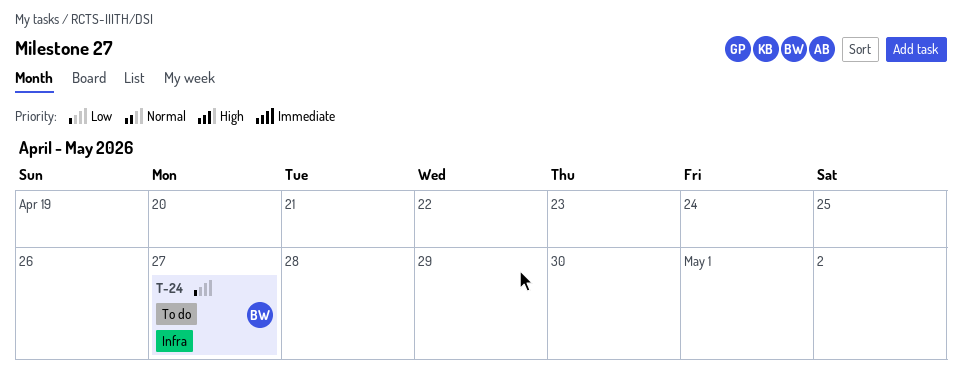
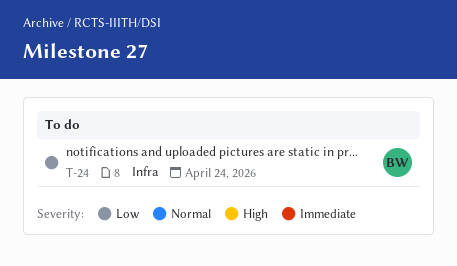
T-24, due: Apr 27 -> Apr 24

